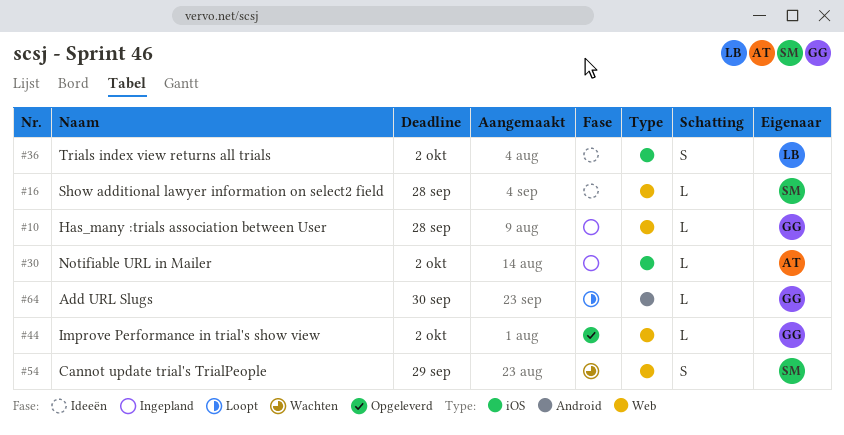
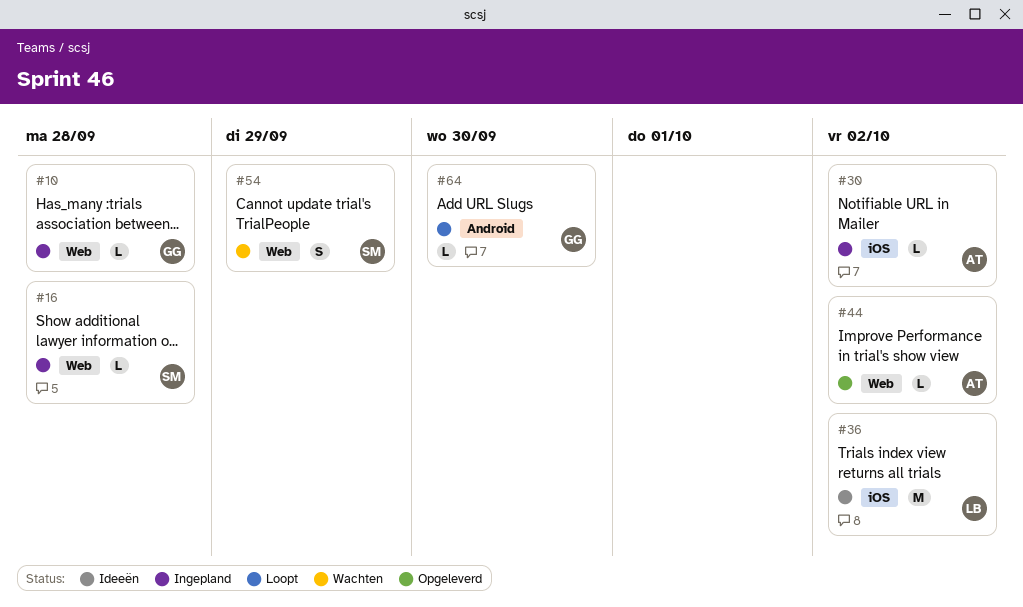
#16, status: Ideeën -> Ingepland
#36, estimate: S -> M
#44, owner: GG -> AT

